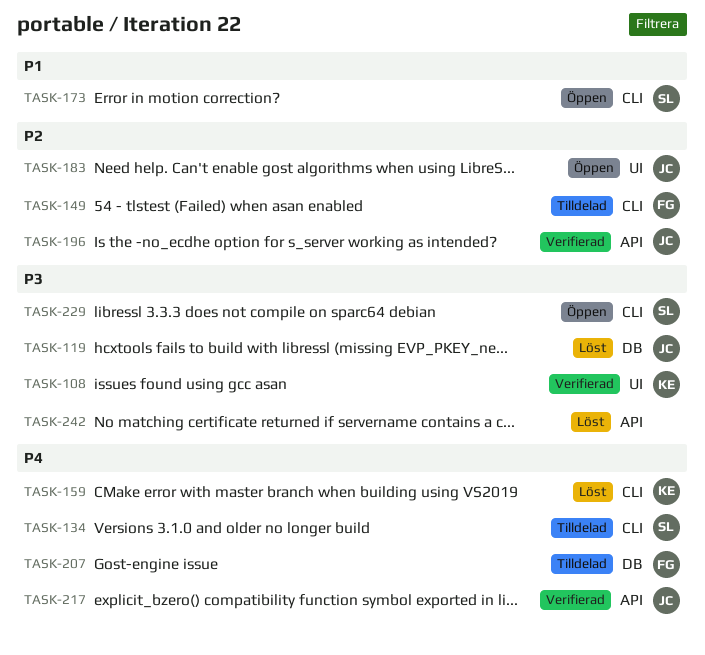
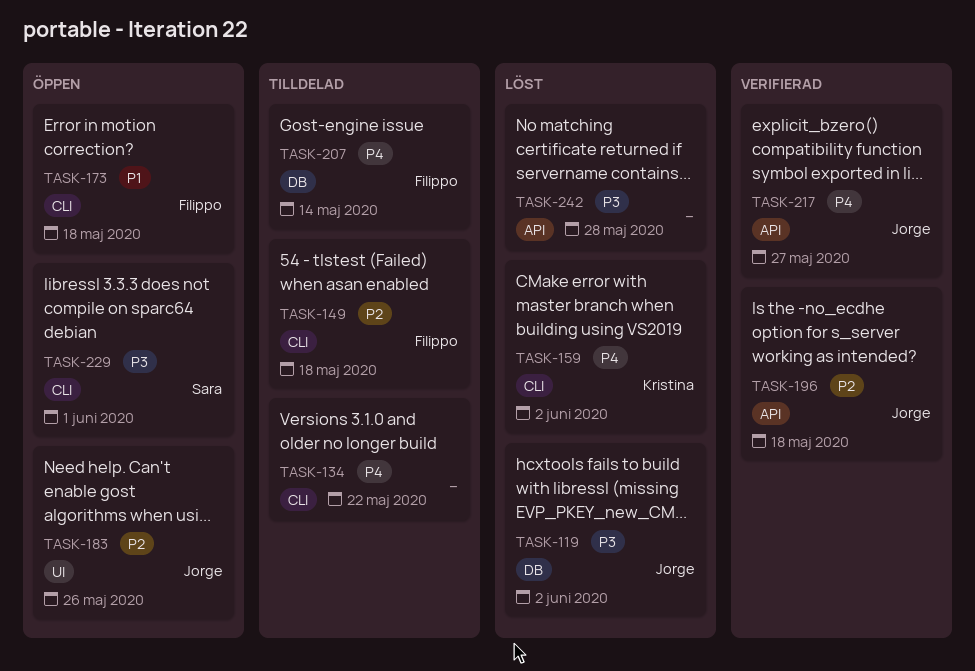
TASK-108: present -> none
TASK-134, owner: Sara -> none
TASK-173, owner: Sara -> Filippo

